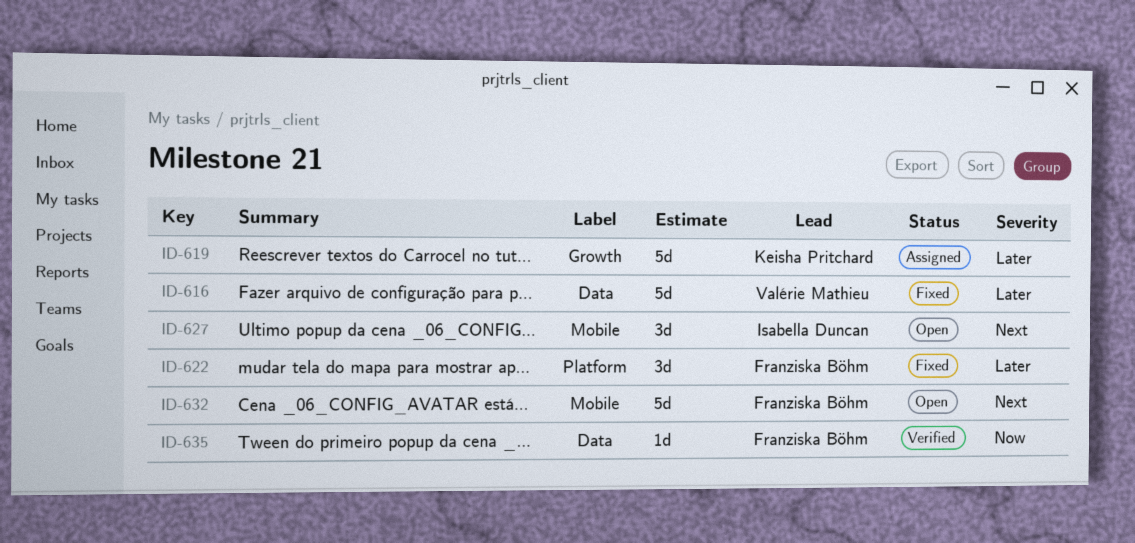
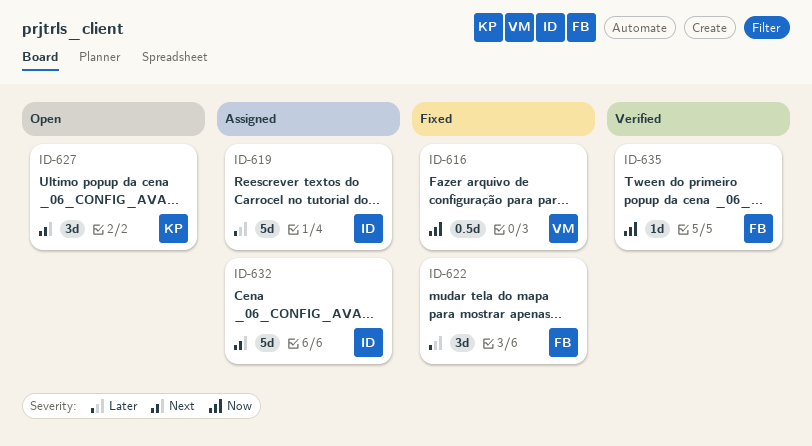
ID-616, priority: Later -> Now
ID-616, estimate: 5d -> 0.5d
ID-619, owner: Keisha Pritchard -> Isabella Duncan
ID-627, owner: Isabella Duncan -> Keisha Pritchard
ID-632, status: Open -> Assigned
ID-632, owner: Franziska Böhm -> Isabella Duncan

